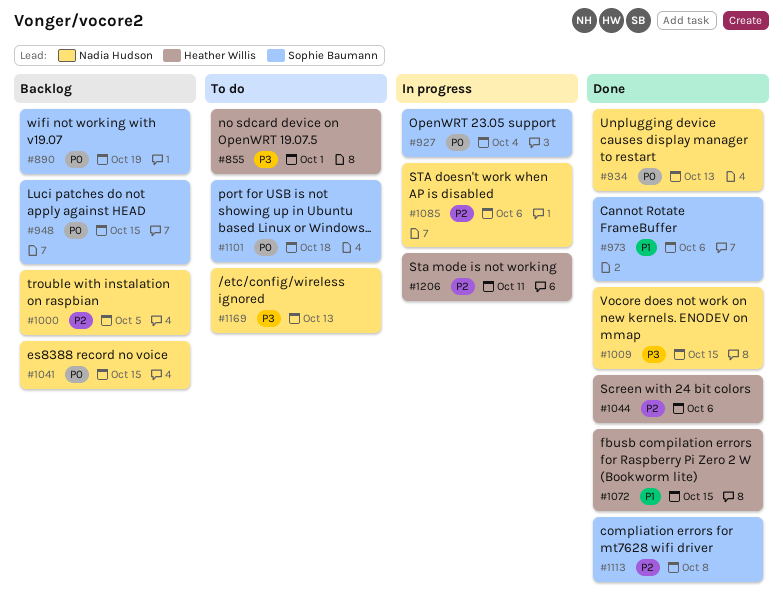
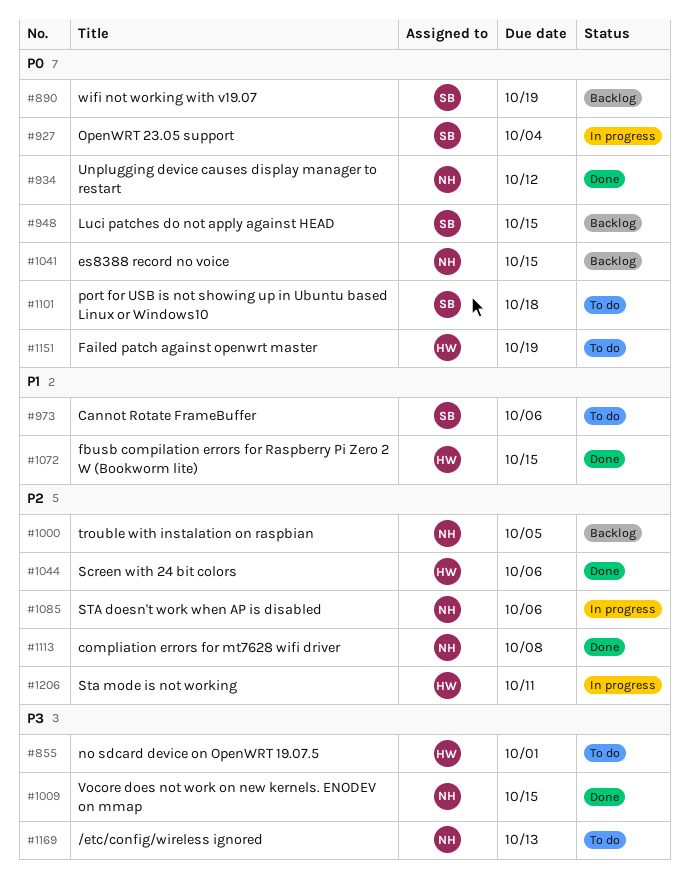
#934, due: Oct 13 -> Oct 12
#973, status: Done -> To do
#1113, owner: Sophie Baumann -> Nadia Hudson
#1151: none -> present

